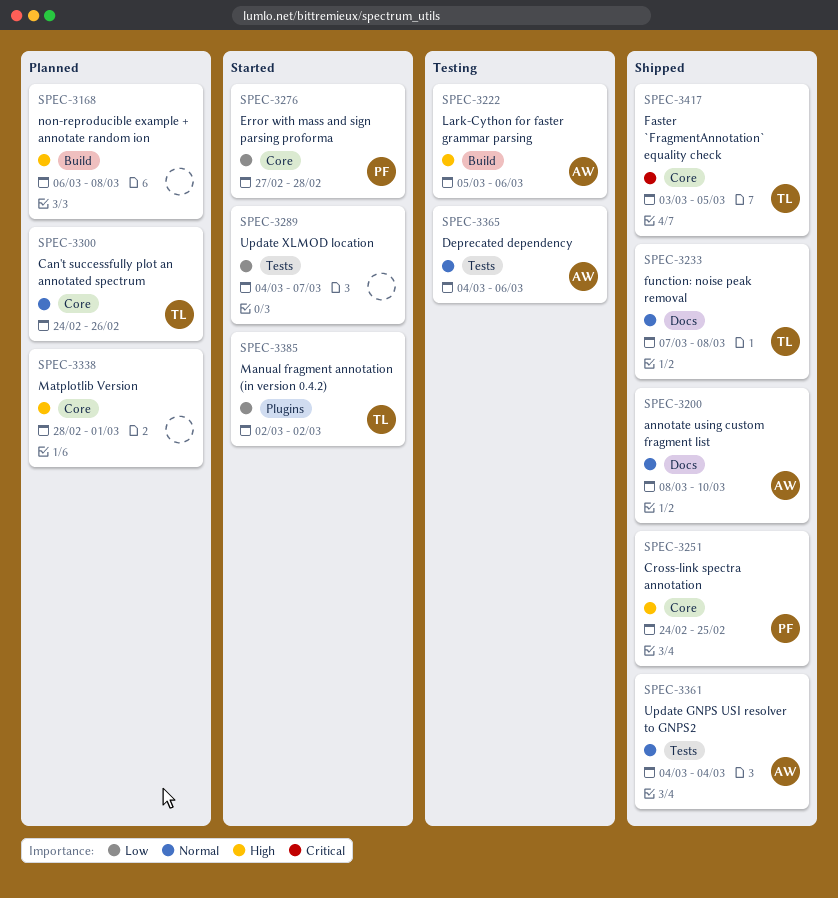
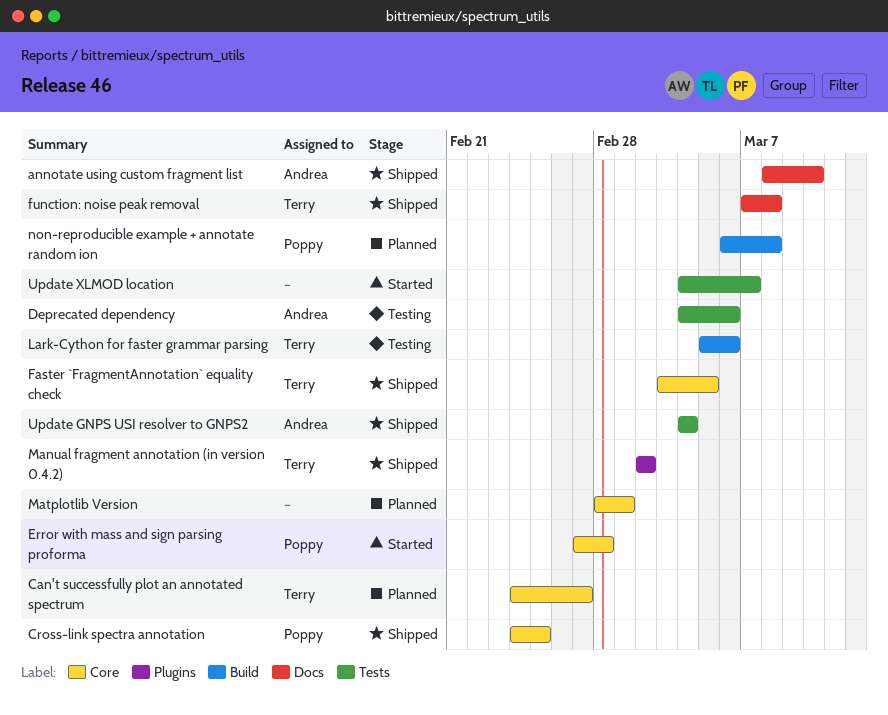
Can't successfully plot an annotated spectrum, due: Feb 26 -> Feb 27
Lark-Cython for faster grammar parsing, owner: Andrea -> Terry
Manual fragment annotation (in version 0.4.2), status: Started -> Shipped
non-reproducible example + annotate random ion, owner: none -> Poppy

